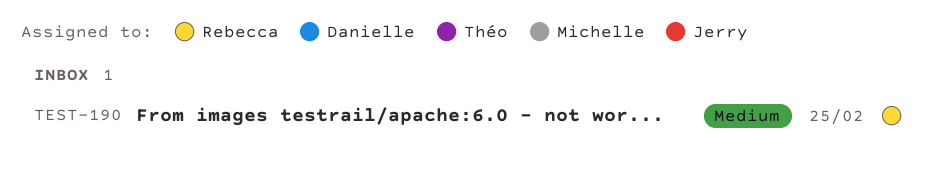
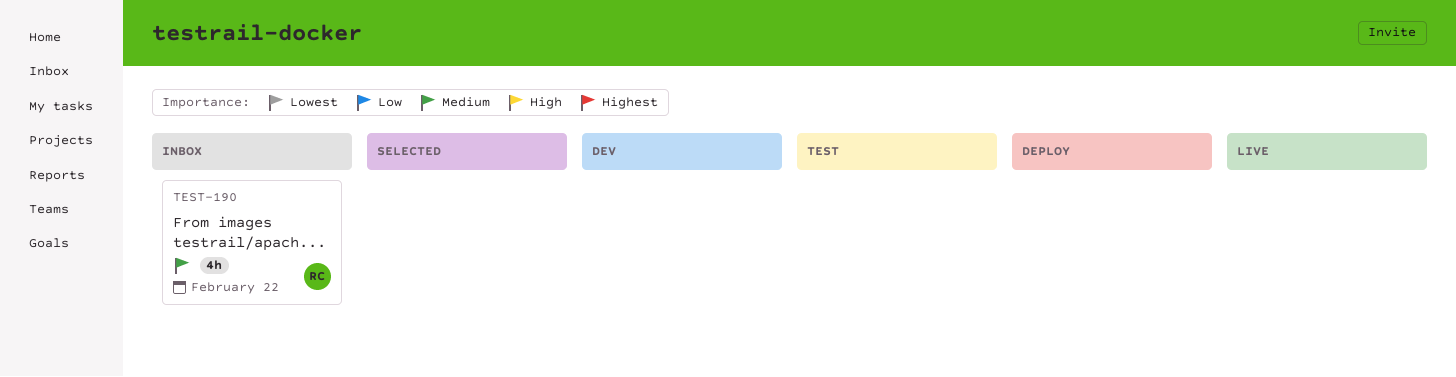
TEST-190, due: Feb 25 -> Feb 22

